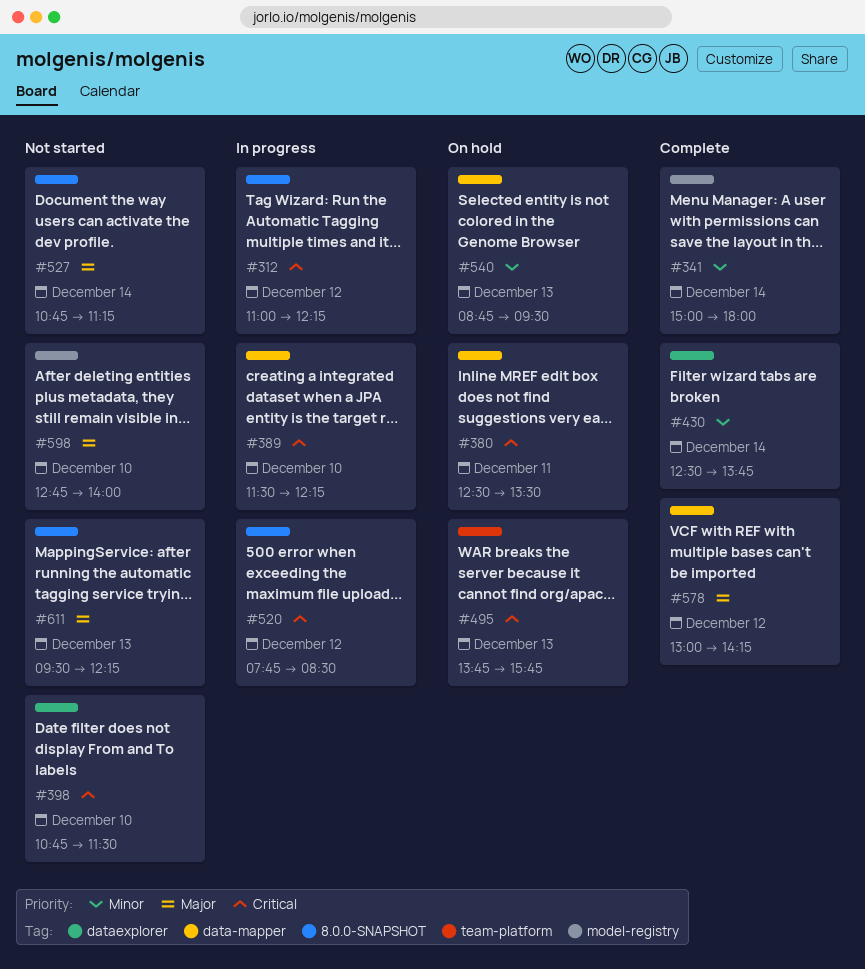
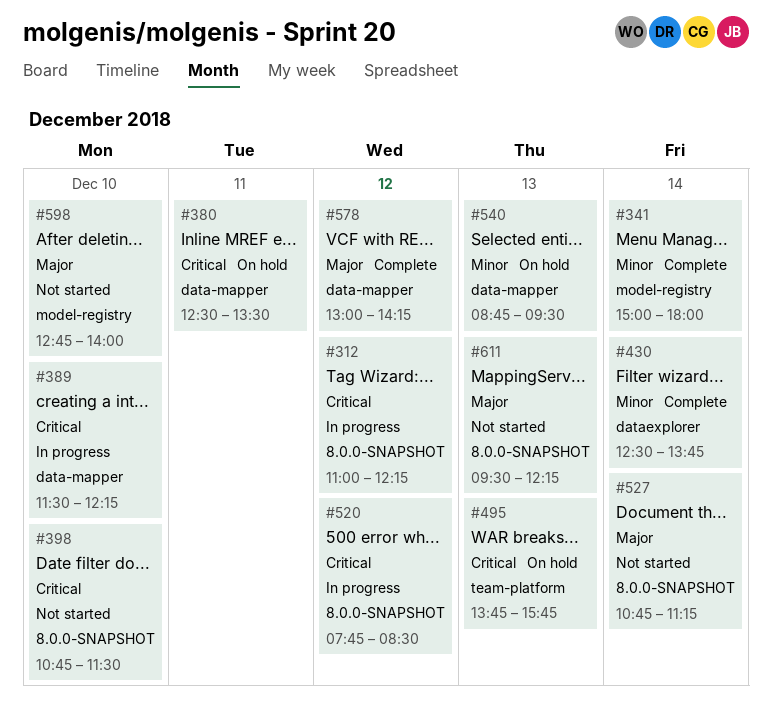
#398, label: dataexplorer -> 8.0.0-SNAPSHOT

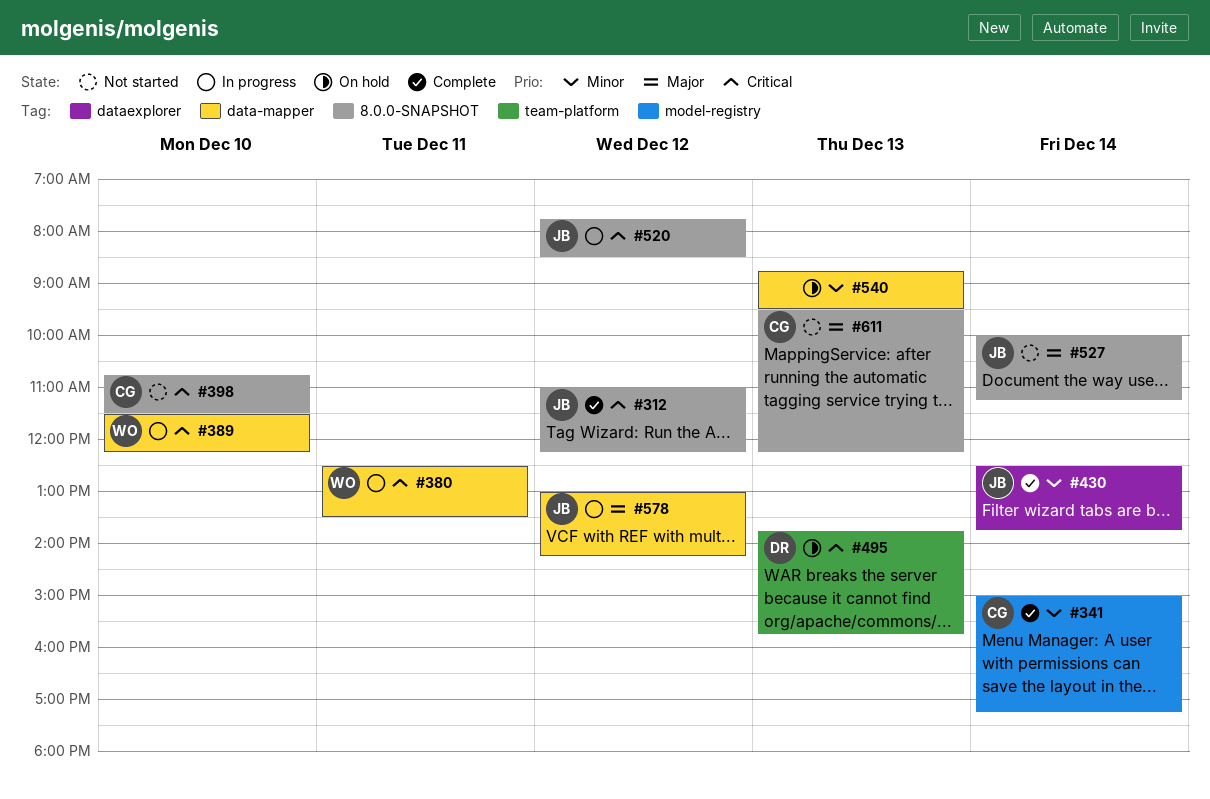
#312, status: In progress -> Complete
#341, ends: 18:00 -> 17:15
#380, status: On hold -> In progress
#527, begins: 10:45 -> 10:00
#578, status: Complete -> In progress
#598: present -> none

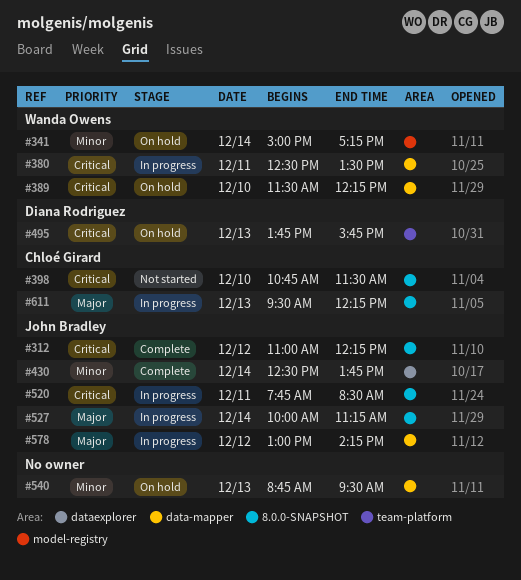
#341, status: Complete -> On hold
#341, owner: Chloé Girard -> Wanda Owens
#389, status: In progress -> On hold
#520, day: Dec 12 -> Dec 11
#527, status: Not started -> In progress
#611, status: Not started -> In progress

